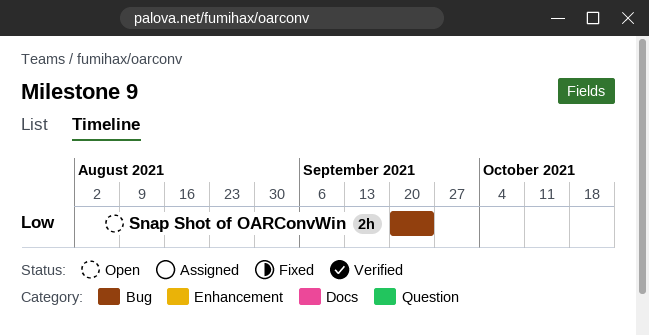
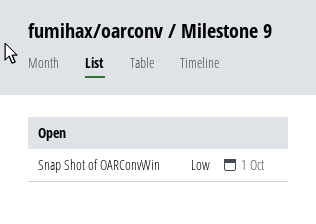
Snap Shot of OARConvWin, due: Sep 24 -> Oct 1

